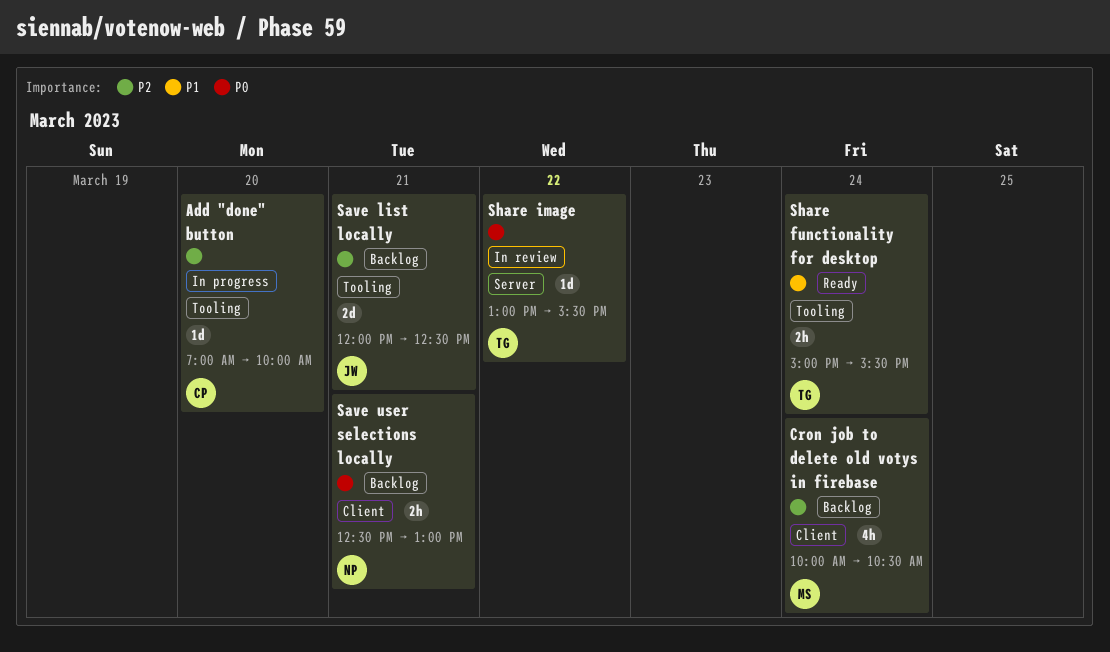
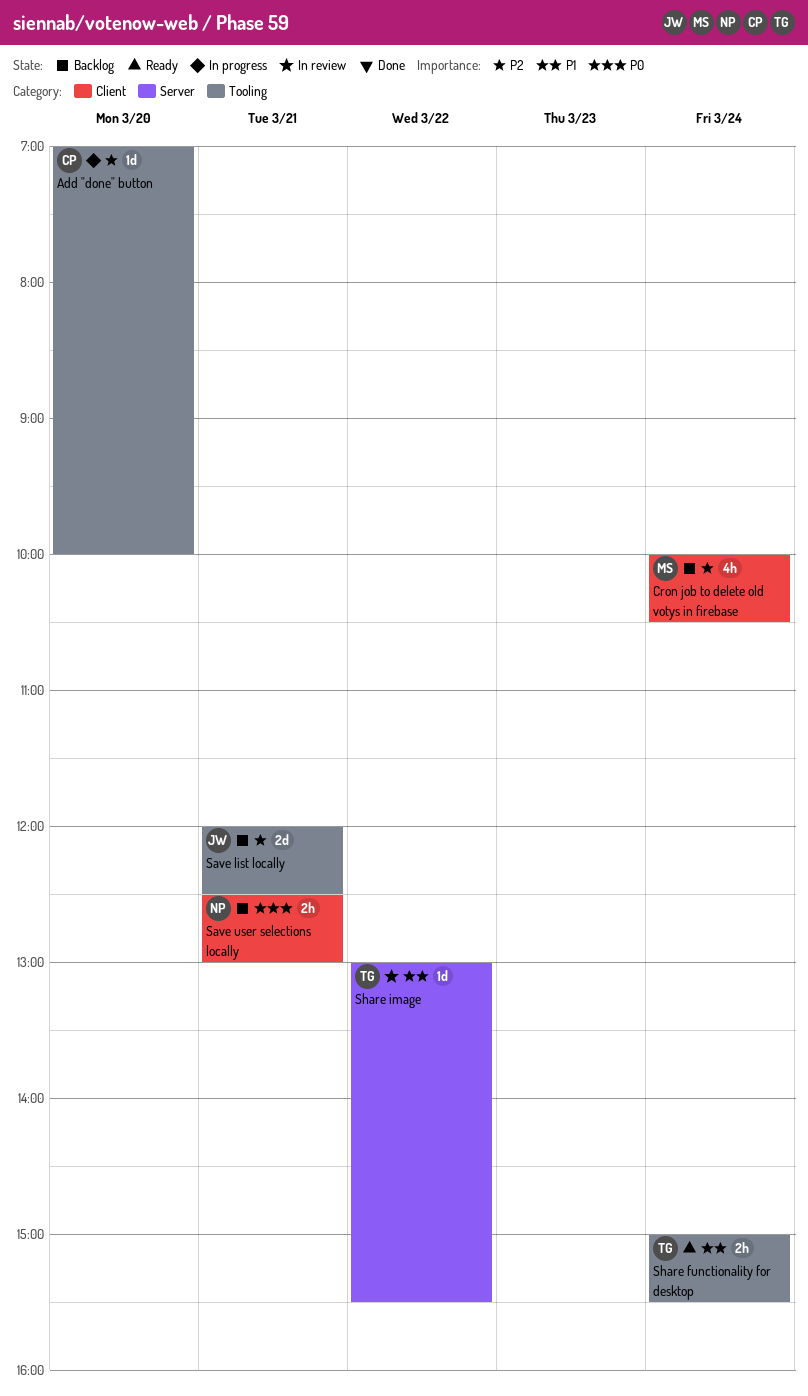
Share image, priority: P0 -> P1

